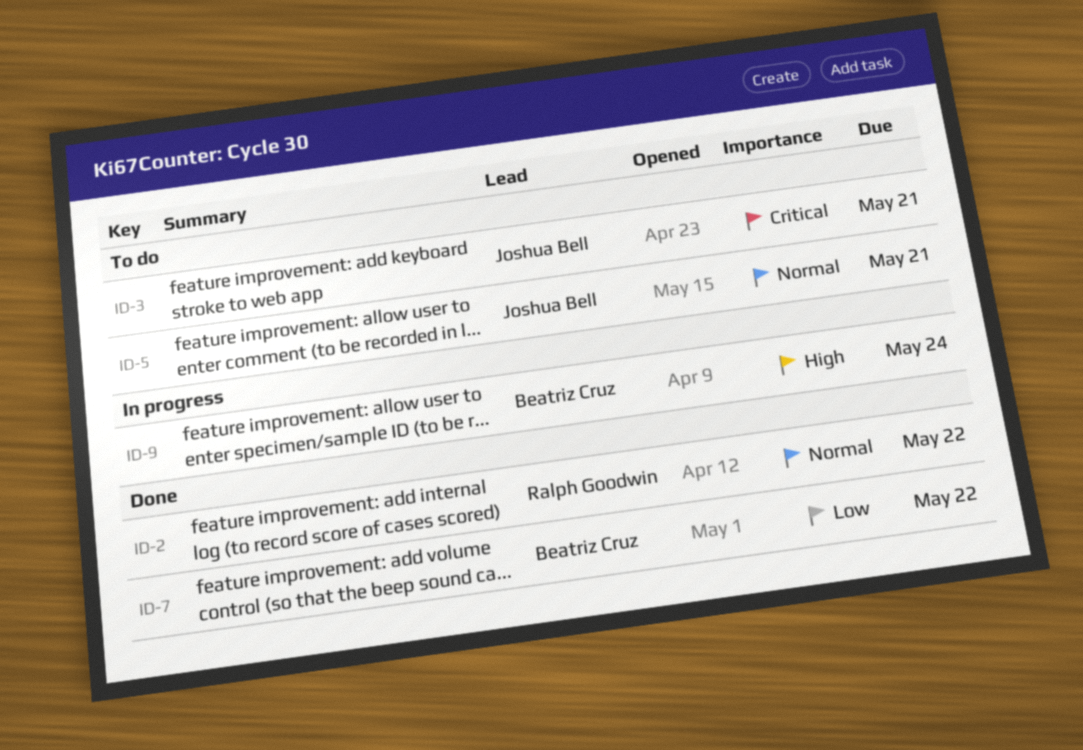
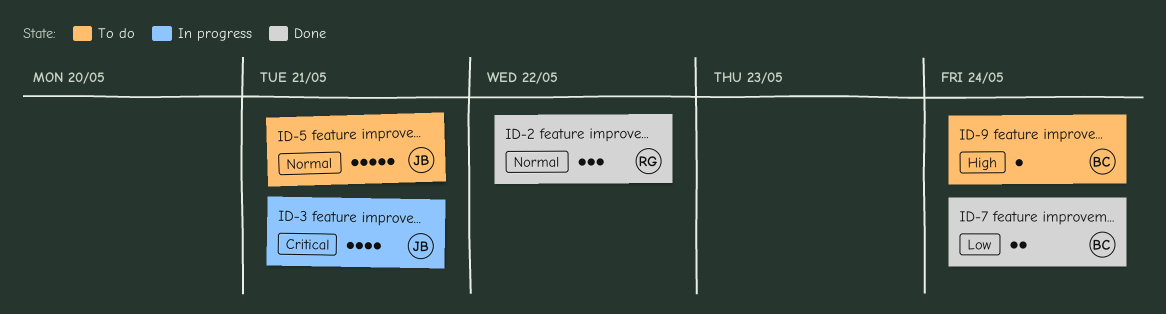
ID-3, status: To do -> In progress
ID-7, due: May 22 -> May 24
ID-9, status: In progress -> To do

